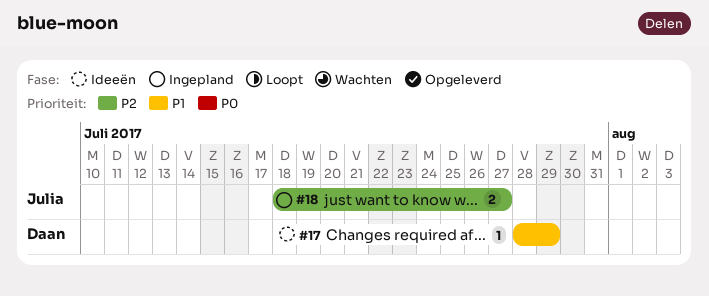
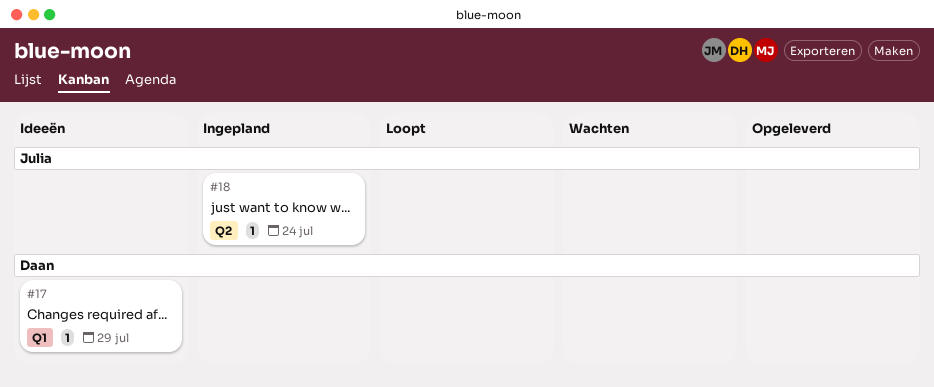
#18, estimate: 2 -> 1
#18, due: Jul 27 -> Jul 24

